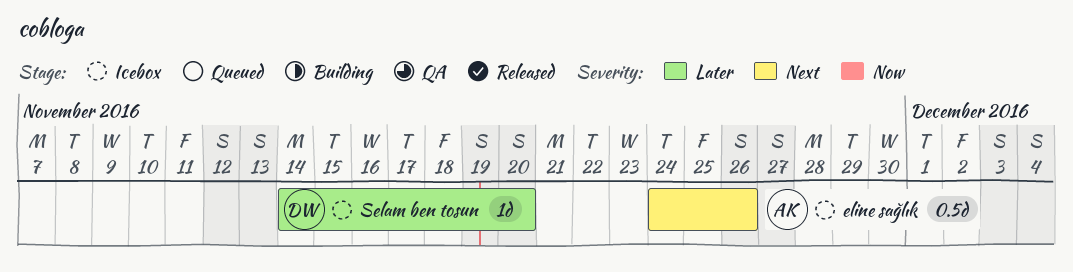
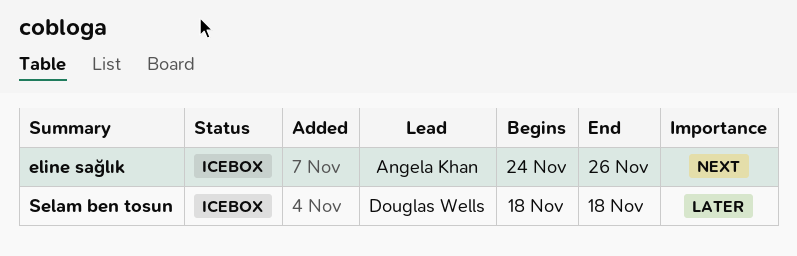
Selam ben tosun, start: Nov 14 -> Nov 18
Selam ben tosun, due: Nov 20 -> Nov 18

